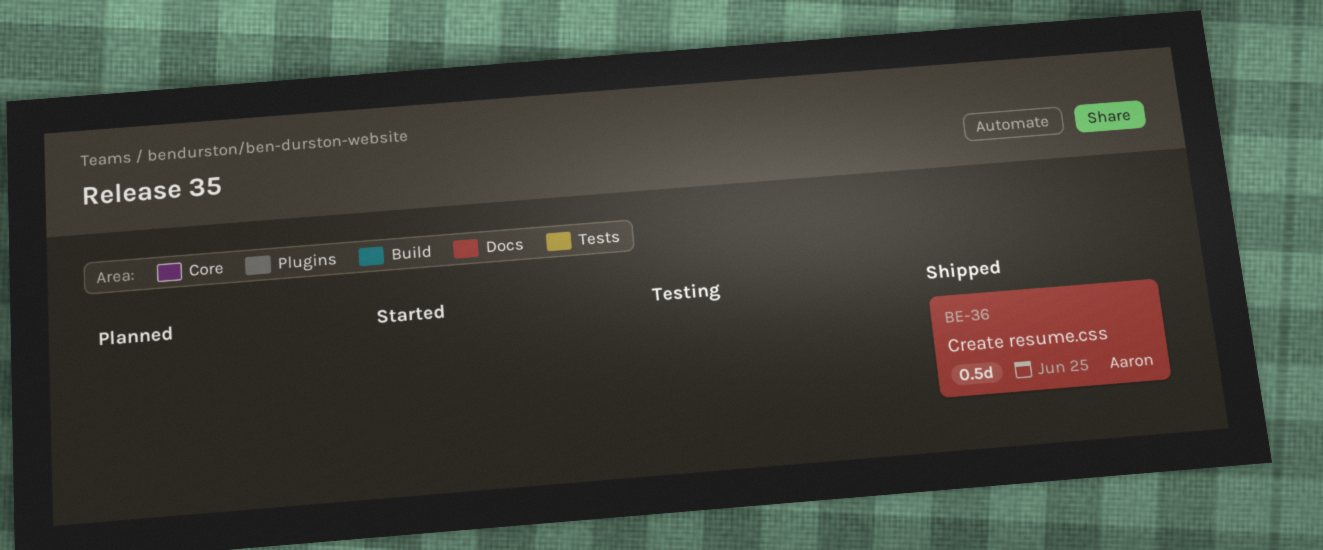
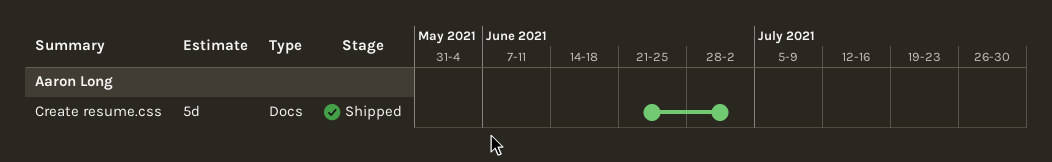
Create resume.css, estimate: 0.5d -> 5d
Create resume.css, due: Jun 25 -> Jul 2

